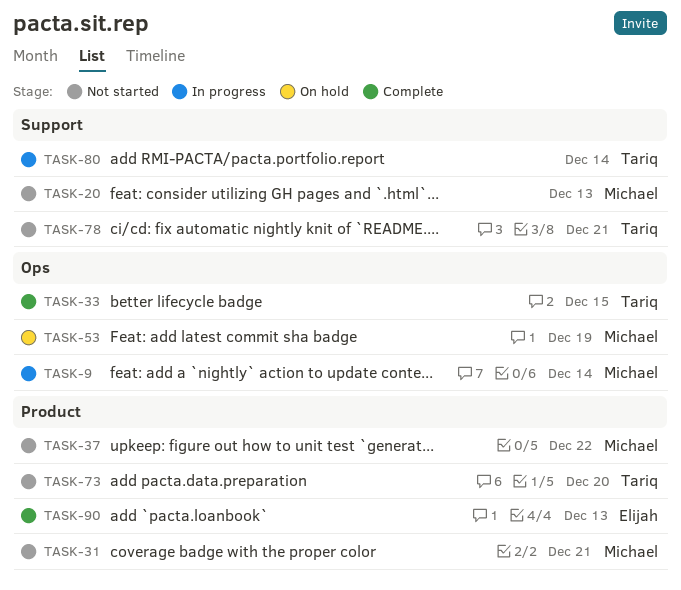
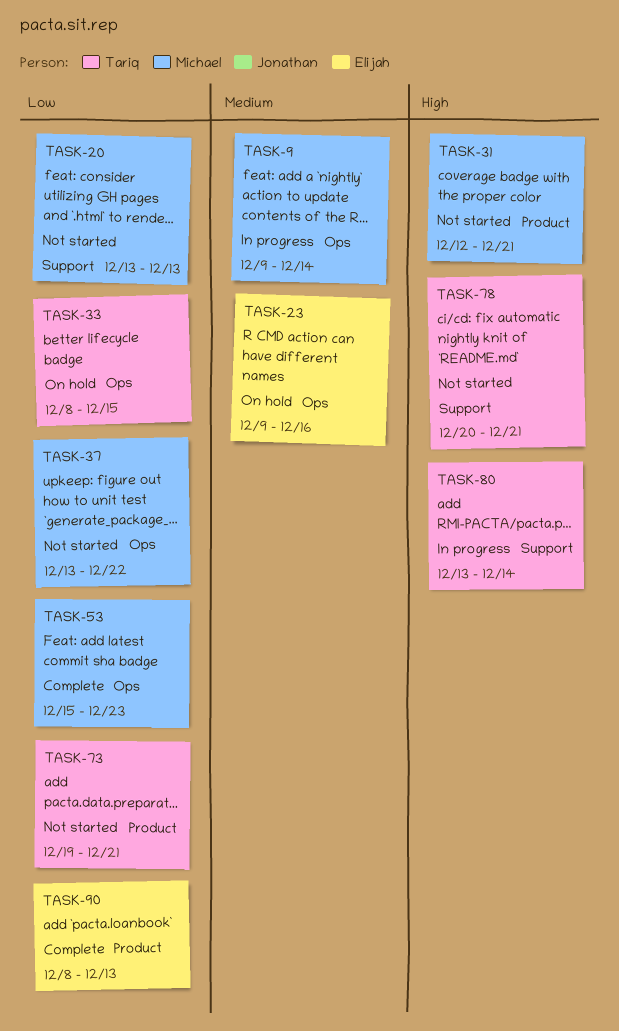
TASK-23: none -> present
TASK-33, status: Complete -> On hold
TASK-37, label: Product -> Ops
TASK-53, status: On hold -> Complete
TASK-53, due: Dec 19 -> Dec 23
TASK-73, due: Dec 20 -> Dec 21

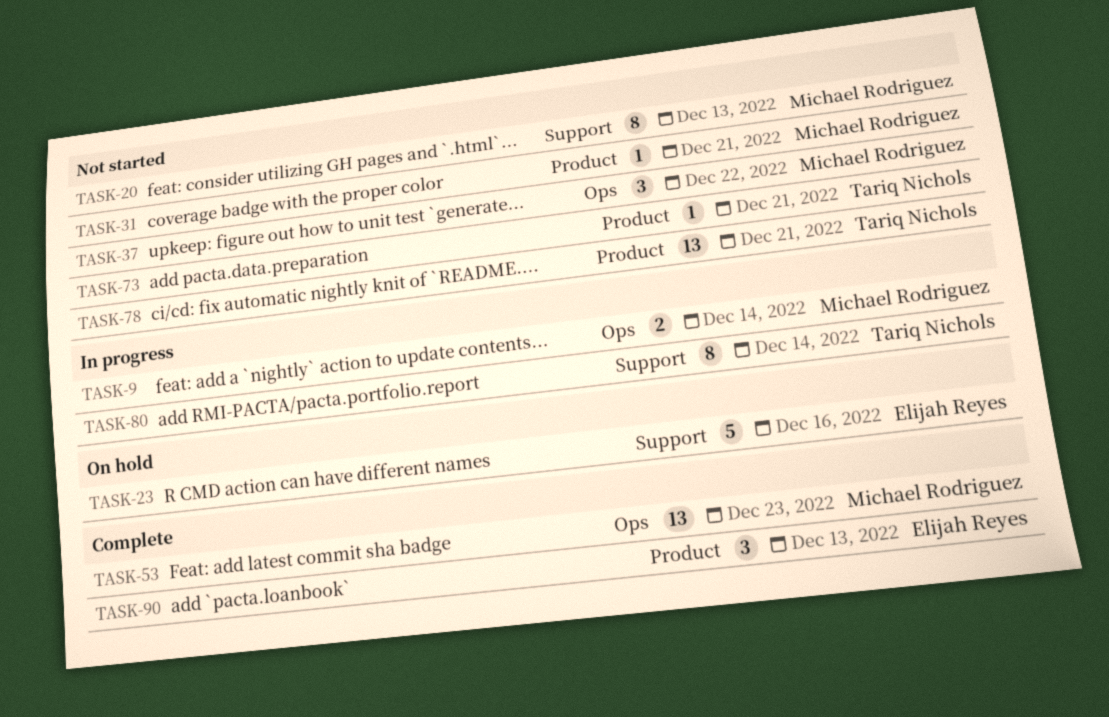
TASK-23, label: Ops -> Support
TASK-33: present -> none
TASK-78, label: Support -> Product

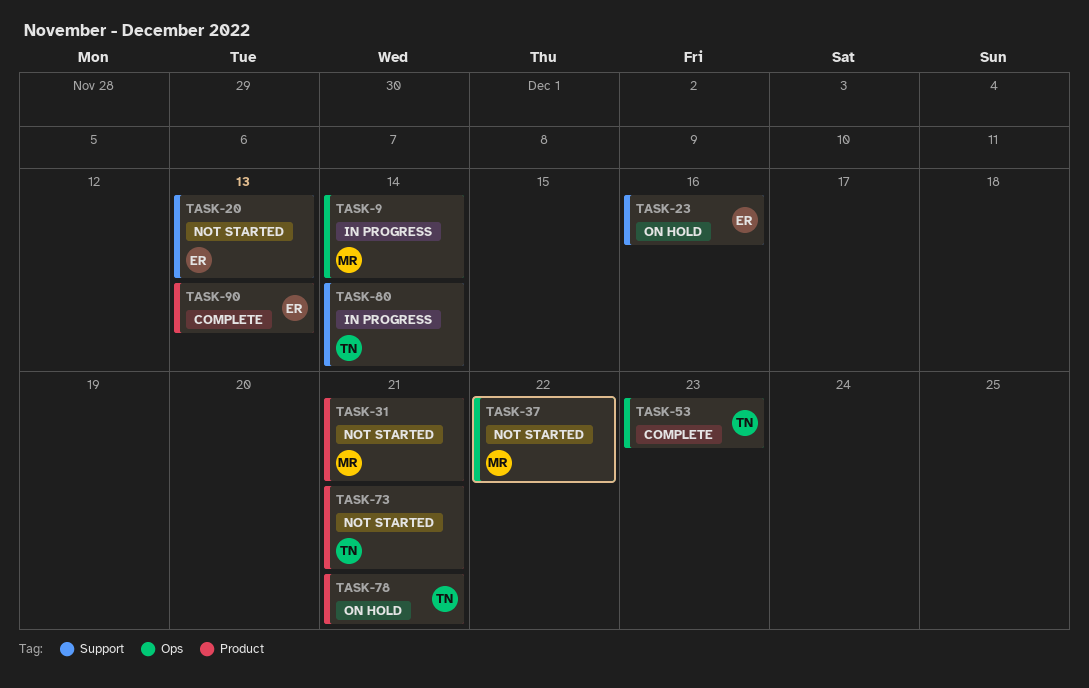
TASK-20, owner: Michael Rodriguez -> Elijah Reyes
TASK-53, owner: Michael Rodriguez -> Tariq Nichols
TASK-78, status: Not started -> On hold

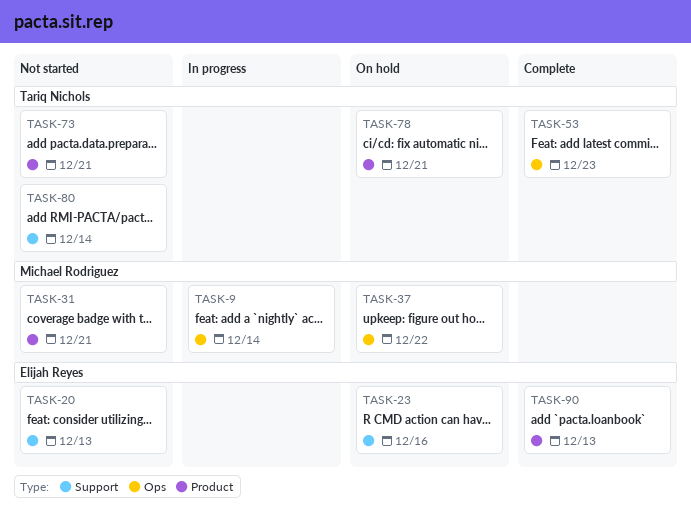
TASK-37, status: Not started -> On hold
TASK-80, status: In progress -> Not started

